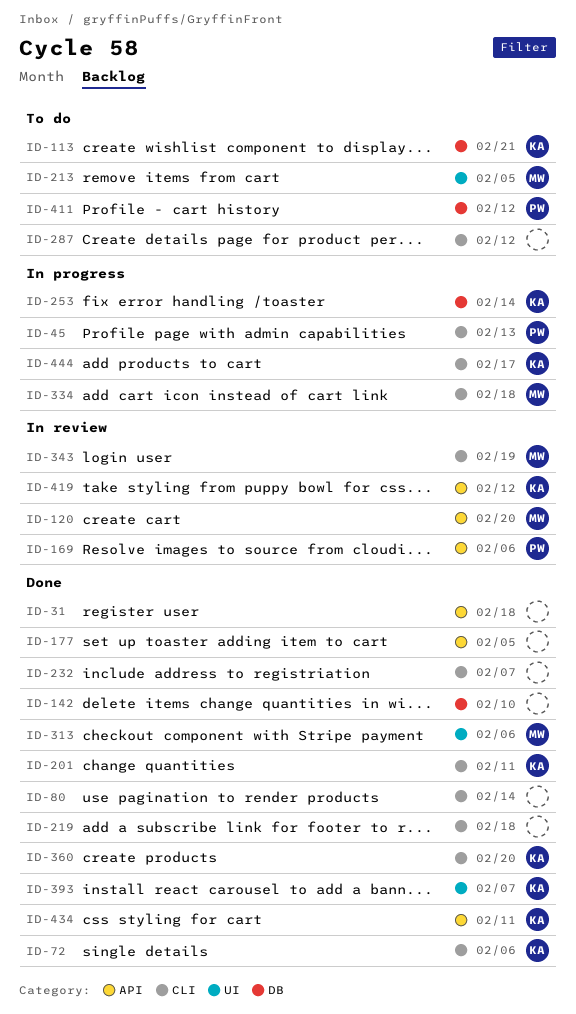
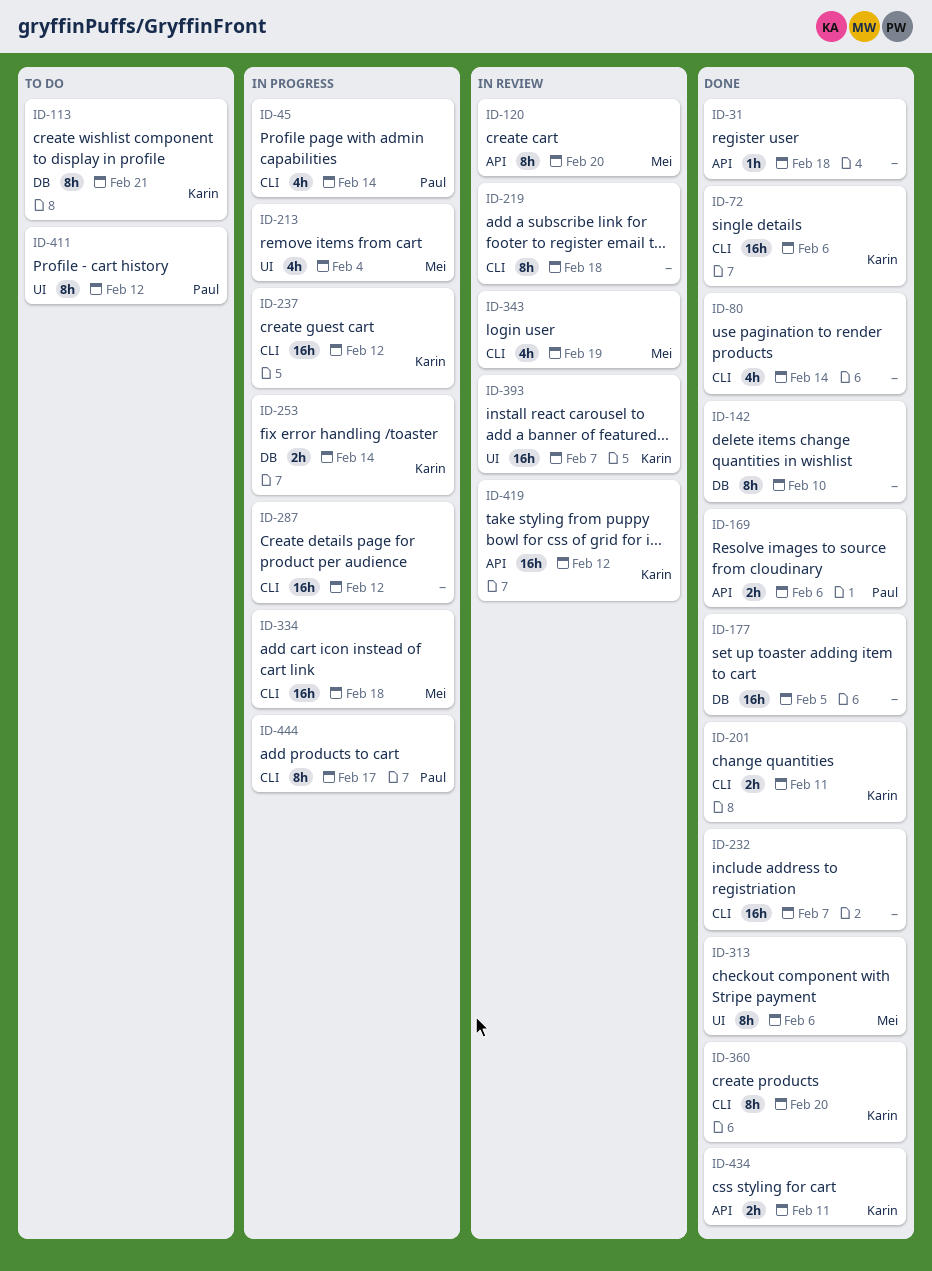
ID-45, due: Feb 13 -> Feb 14
ID-169, status: In review -> Done
ID-177, label: API -> DB
ID-213, status: To do -> In progress
ID-213, due: Feb 5 -> Feb 4
ID-219, status: Done -> In review
ID-237: none -> present
ID-287, status: To do -> In progress
ID-393, status: Done -> In review
ID-411, label: DB -> UI
ID-444, owner: Karin -> Paul

